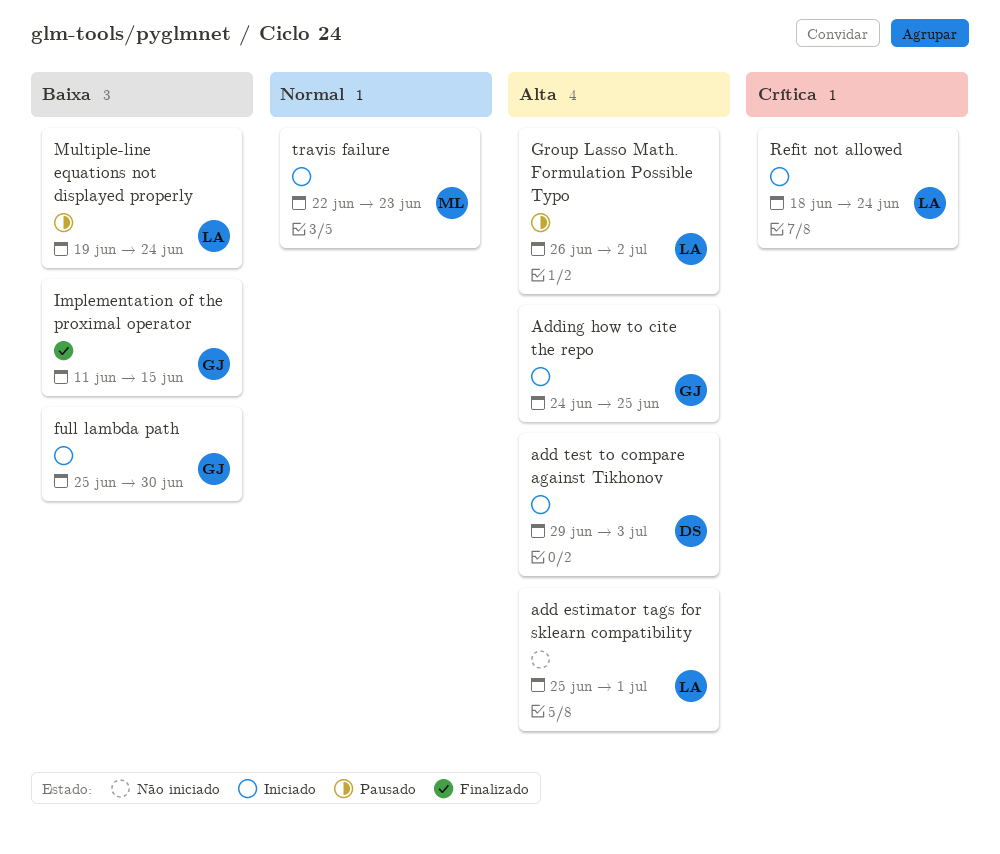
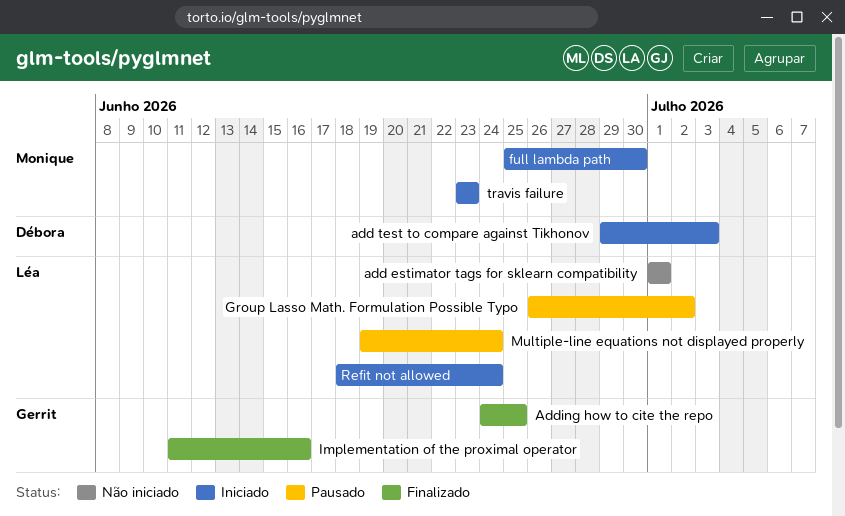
add estimator tags for sklearn compatibility, start: Jun 25 -> Jul 1
Adding how to cite the repo, status: Iniciado -> Finalizado
full lambda path, owner: Gerrit -> Monique
Implementation of the proximal operator, due: Jun 15 -> Jun 16
travis failure, start: Jun 22 -> Jun 23

